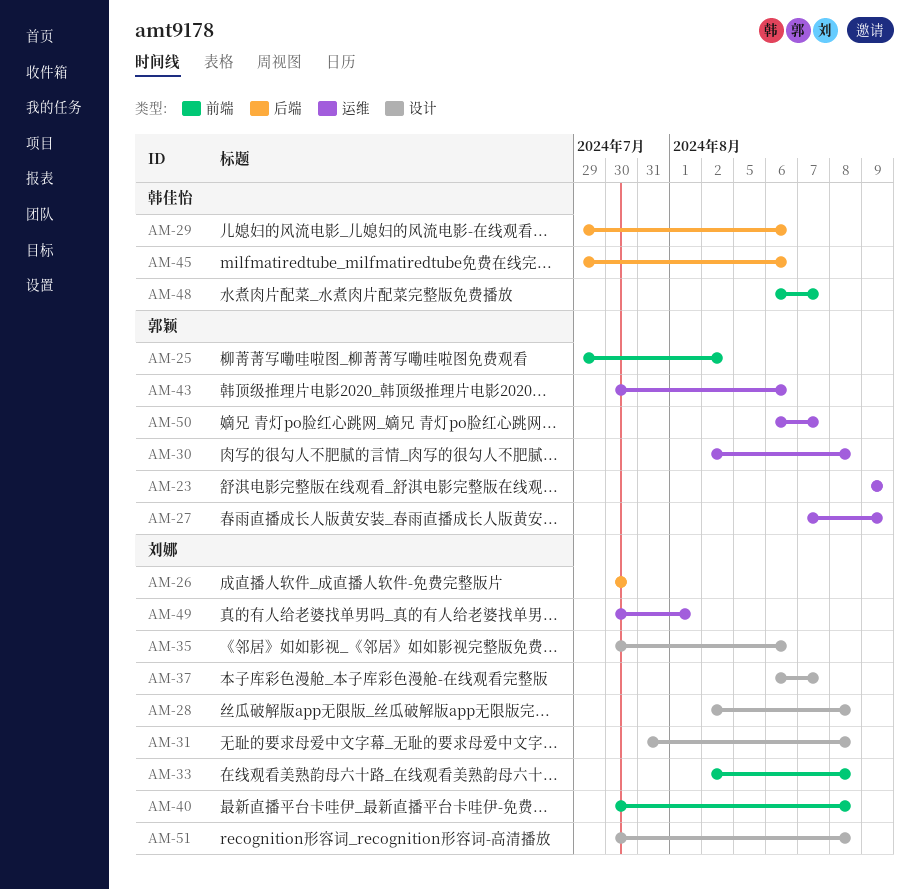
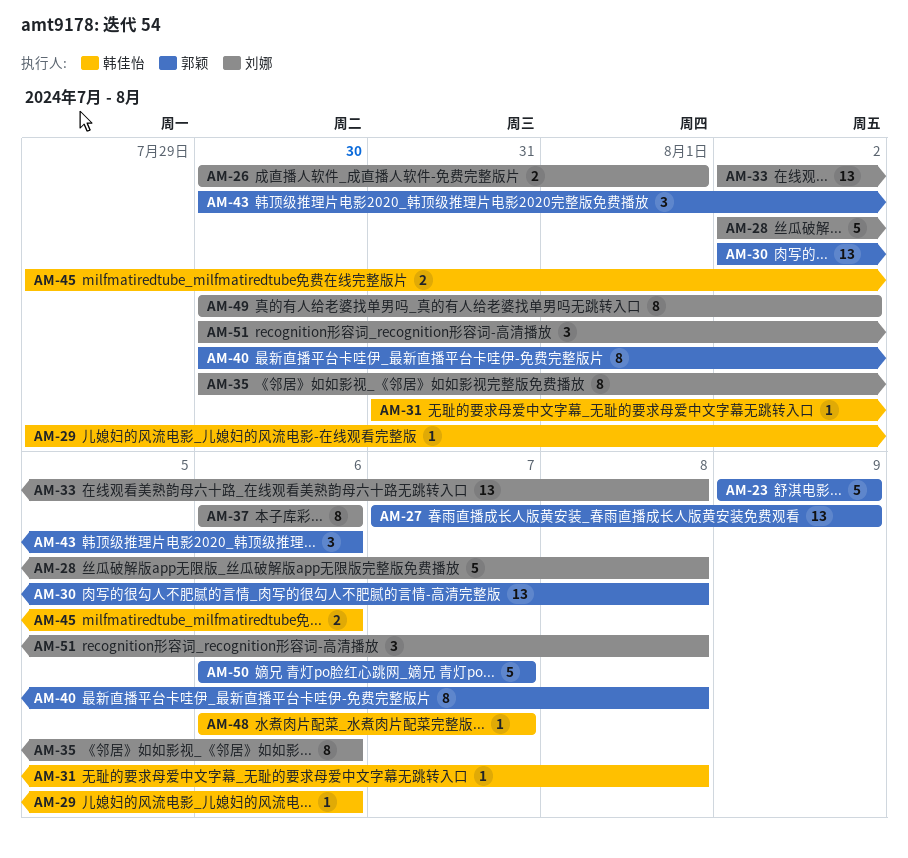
AM-25: present -> none
AM-26, due: Jul 30 -> Aug 1
AM-31, owner: 刘娜 -> 韩佳怡
AM-37, due: Aug 7 -> Aug 6
AM-40, owner: 刘娜 -> 郭颖
AM-49, due: Aug 1 -> Aug 2

